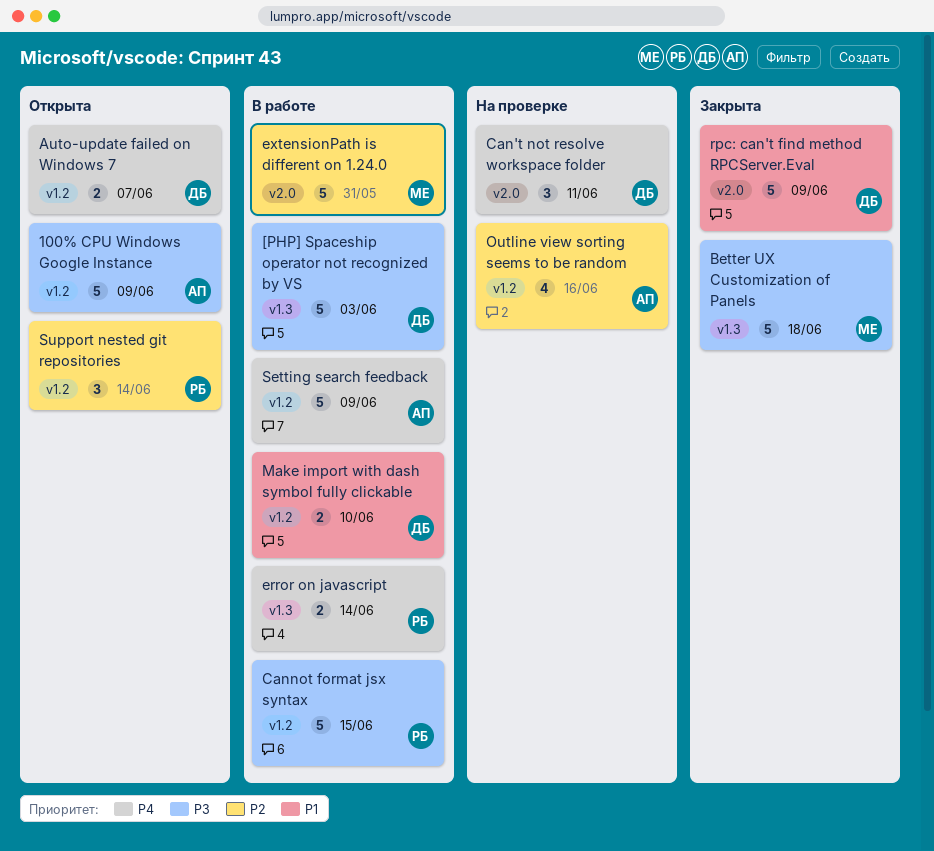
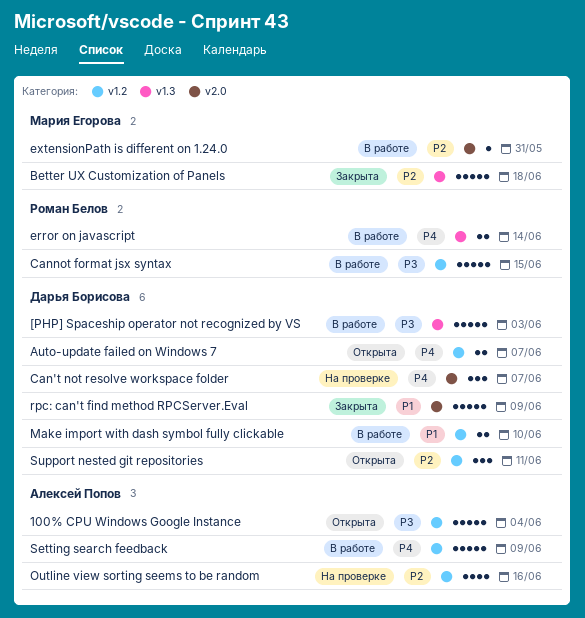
100% CPU Windows Google Instance, due: Jun 9 -> Jun 4
Better UX Customization of Panels, priority: P3 -> P2
Can't not resolve workspace folder, due: Jun 11 -> Jun 7
extensionPath is different on 1.24.0, estimate: 5 -> 1
Support nested git repositories, owner: Роман Белов -> Дарья Борисова
Support nested git repositories, due: Jun 14 -> Jun 11

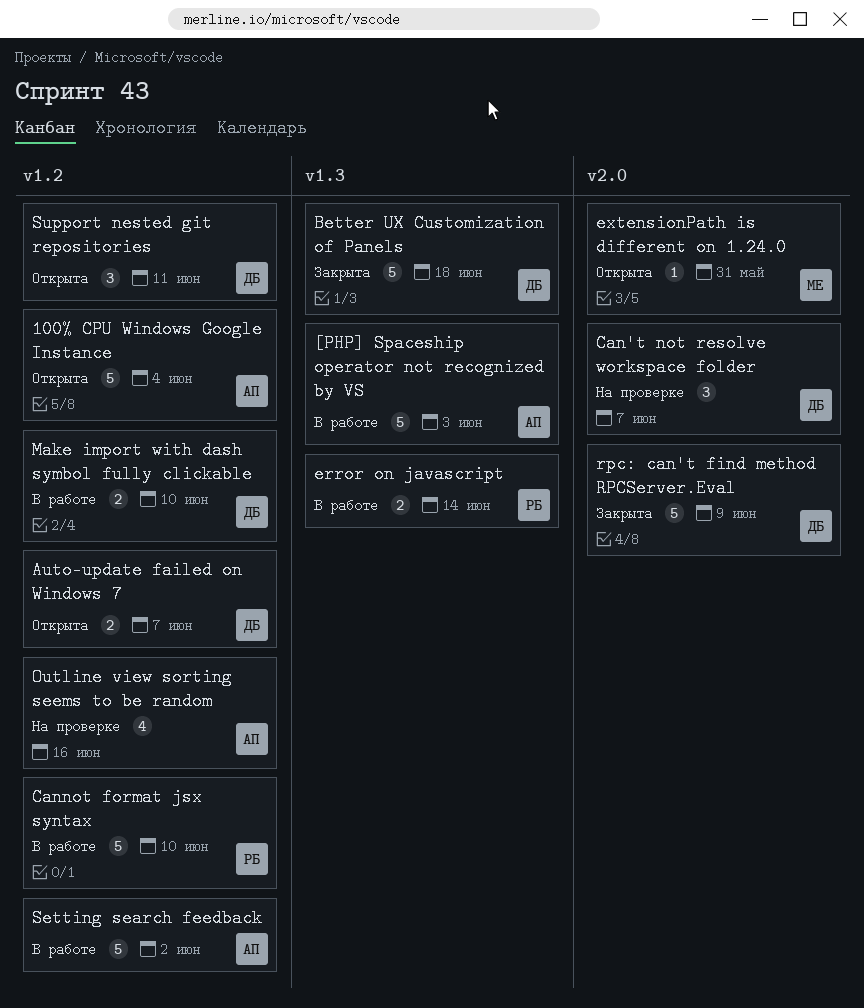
[PHP] Spaceship operator not recognized by VS, owner: Дарья Борисова -> Алексей Попов
Better UX Customization of Panels, owner: Мария Егорова -> Дарья Борисова
Cannot format jsx syntax, due: Jun 15 -> Jun 10
extensionPath is different on 1.24.0, status: В работе -> Открыта
Setting search feedback, due: Jun 9 -> Jun 2

